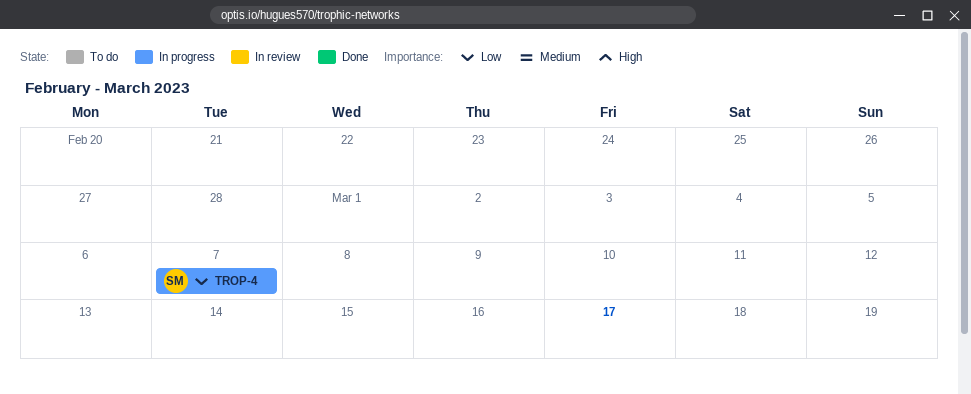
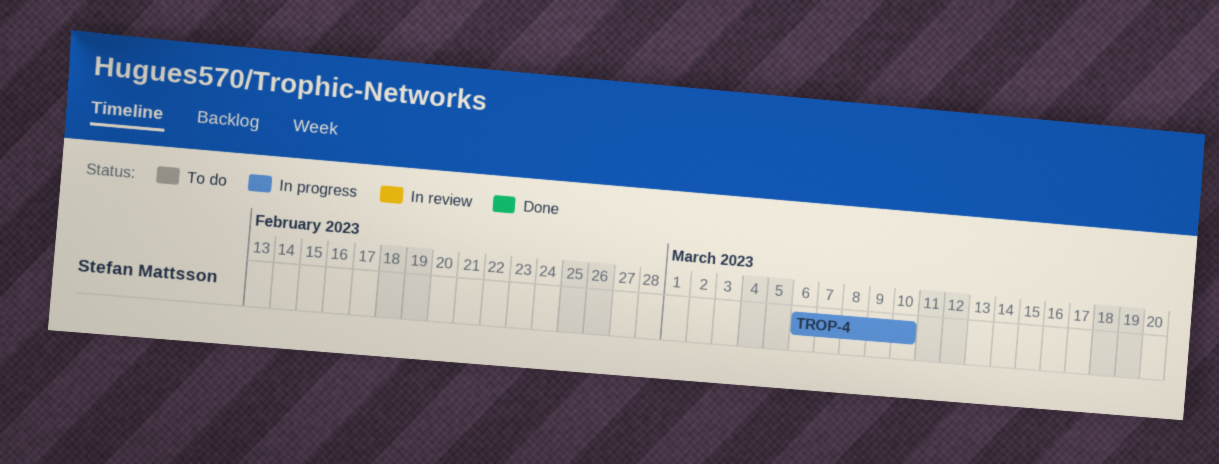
TROP-4, start: Mar 7 -> Mar 6
TROP-4, due: Mar 7 -> Mar 10

